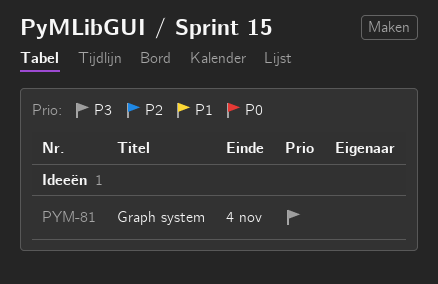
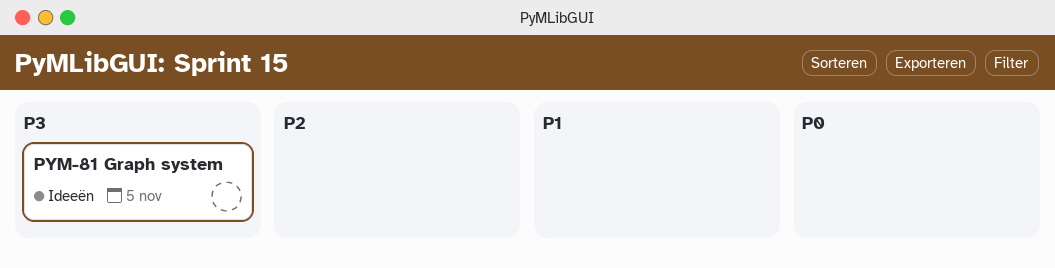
PYM-81, due: Nov 4 -> Nov 5

